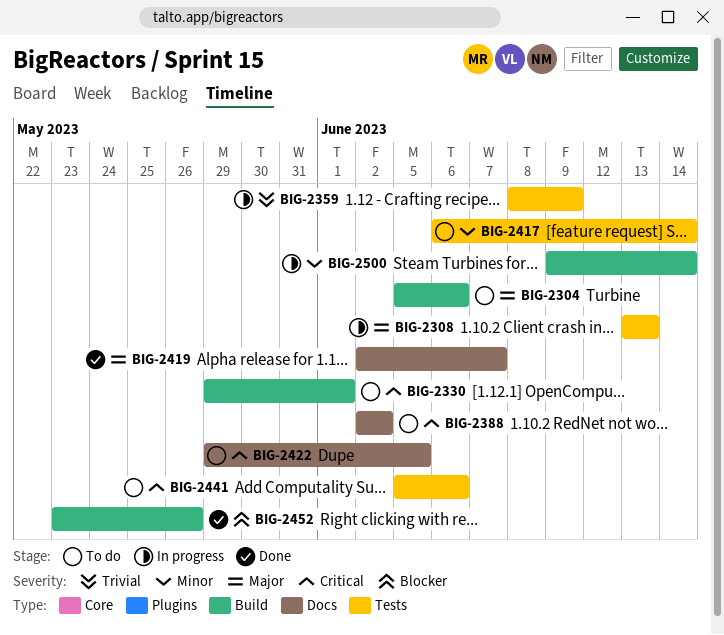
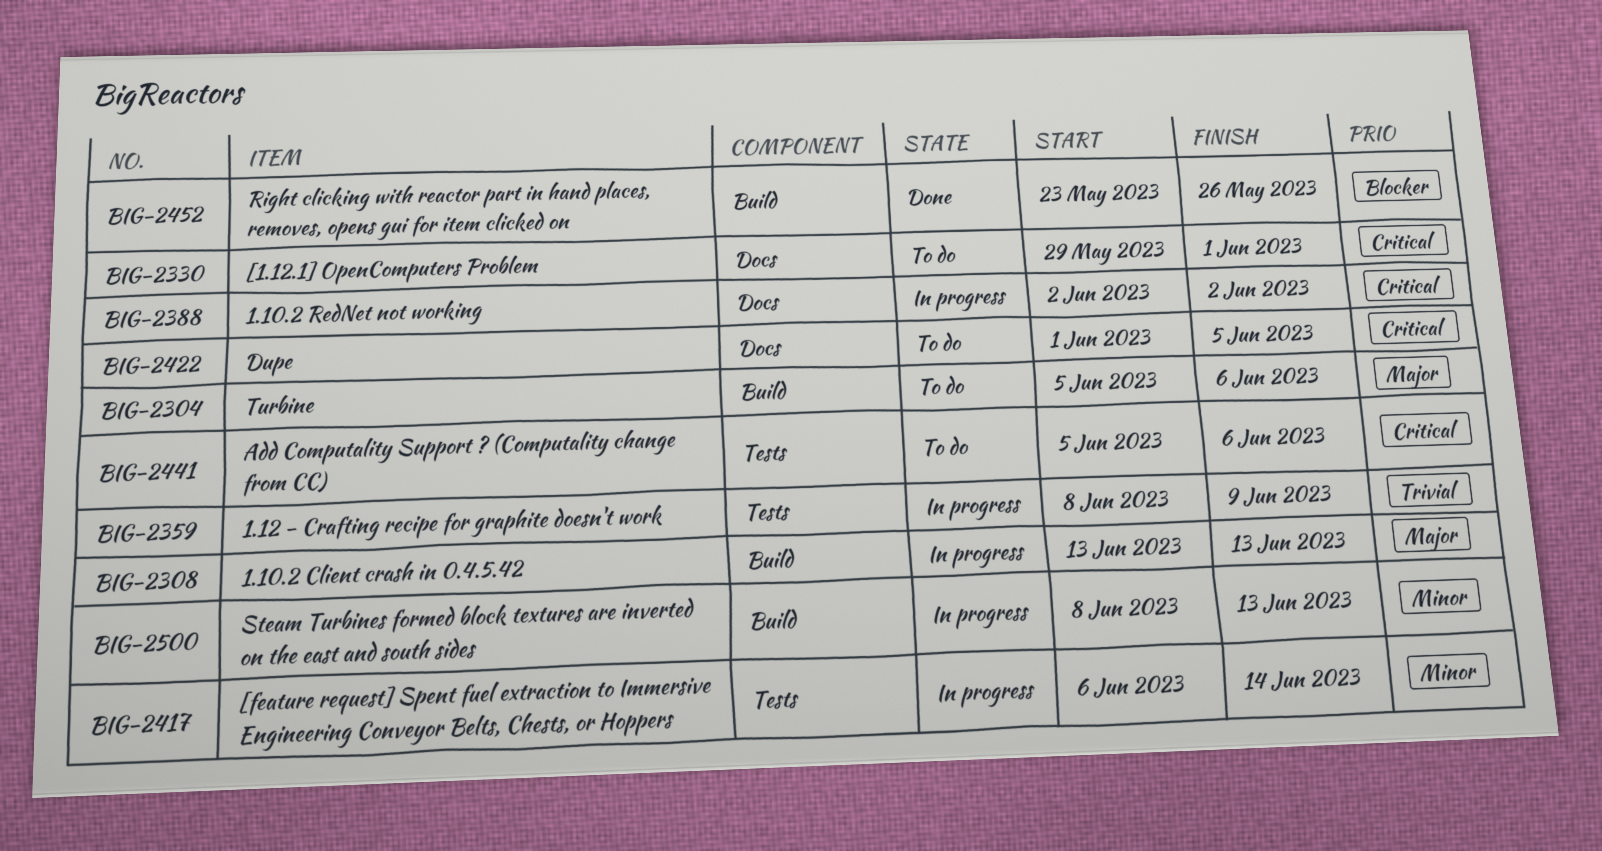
BIG-2308, label: Tests -> Build
BIG-2330, label: Build -> Docs
BIG-2388, status: To do -> In progress
BIG-2417, status: To do -> In progress
BIG-2419: present -> none
BIG-2422, start: May 29 -> Jun 1
BIG-2500, start: Jun 9 -> Jun 8
BIG-2500, due: Jun 14 -> Jun 13

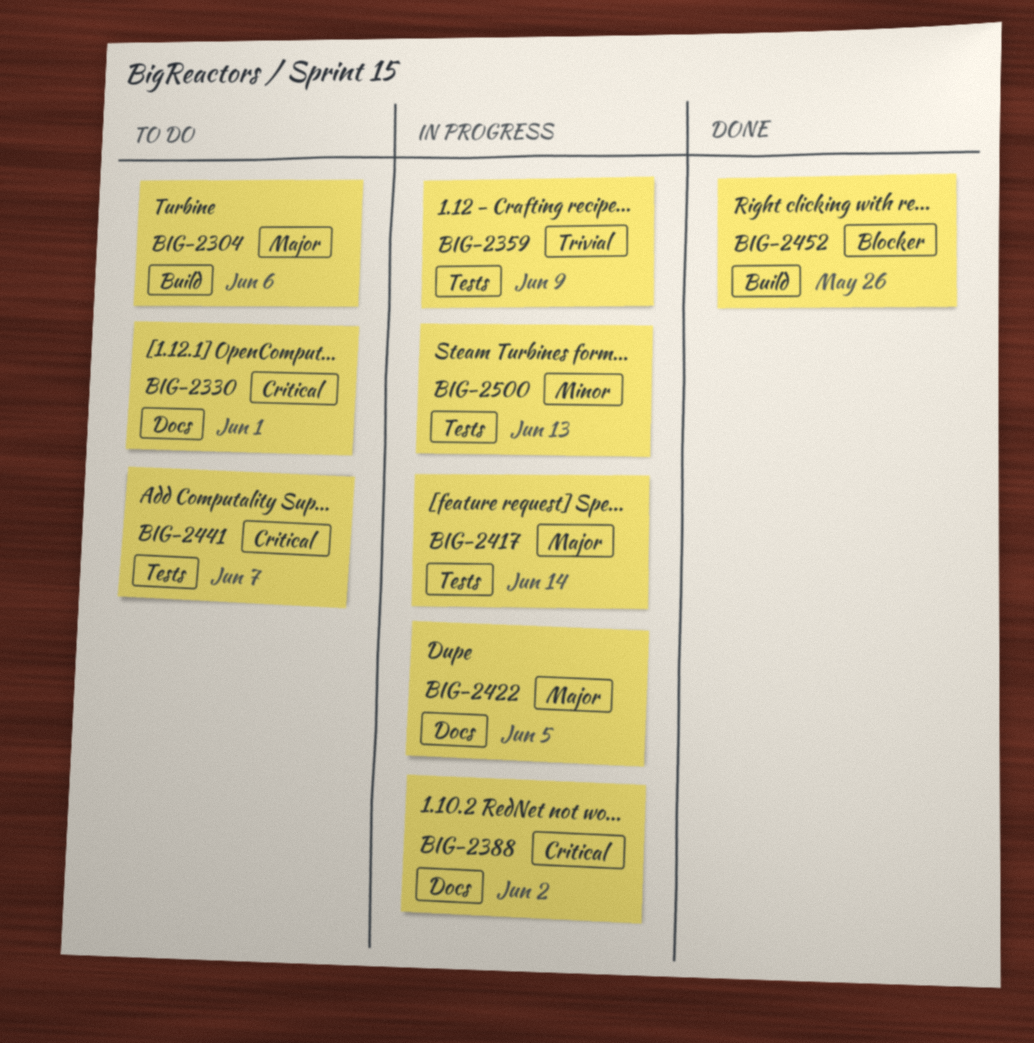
BIG-2308: present -> none
BIG-2417, priority: Minor -> Major
BIG-2422, status: To do -> In progress
BIG-2422, priority: Critical -> Major
BIG-2441, due: Jun 6 -> Jun 7
BIG-2500, label: Build -> Tests

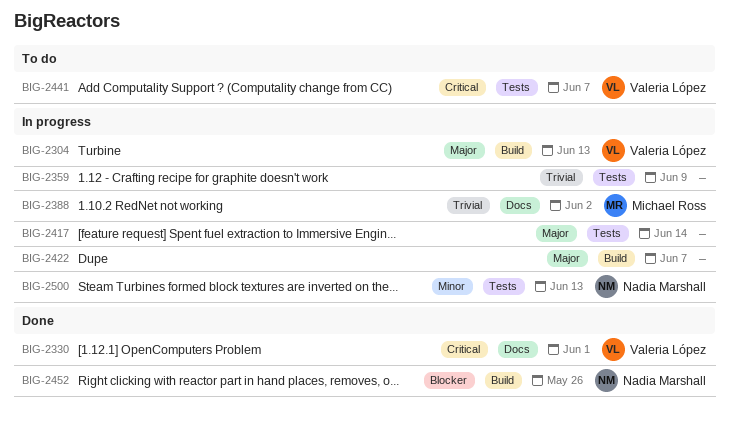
BIG-2304, status: To do -> In progress
BIG-2304, due: Jun 6 -> Jun 13
BIG-2330, status: To do -> Done
BIG-2388, priority: Critical -> Trivial
BIG-2422, label: Docs -> Build
BIG-2422, due: Jun 5 -> Jun 7

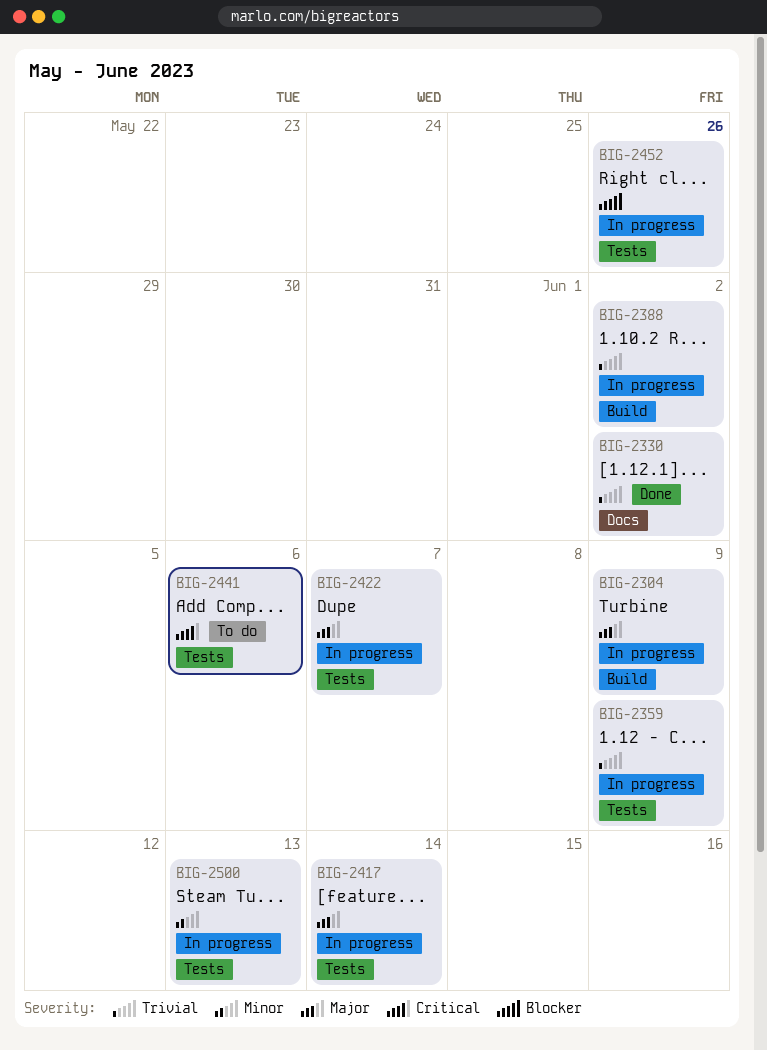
BIG-2304, due: Jun 13 -> Jun 9
BIG-2330, priority: Critical -> Trivial
BIG-2330, due: Jun 1 -> Jun 2
BIG-2388, label: Docs -> Build
BIG-2422, label: Build -> Tests
BIG-2441, due: Jun 7 -> Jun 6
BIG-2452, status: Done -> In progress
BIG-2452, label: Build -> Tests

